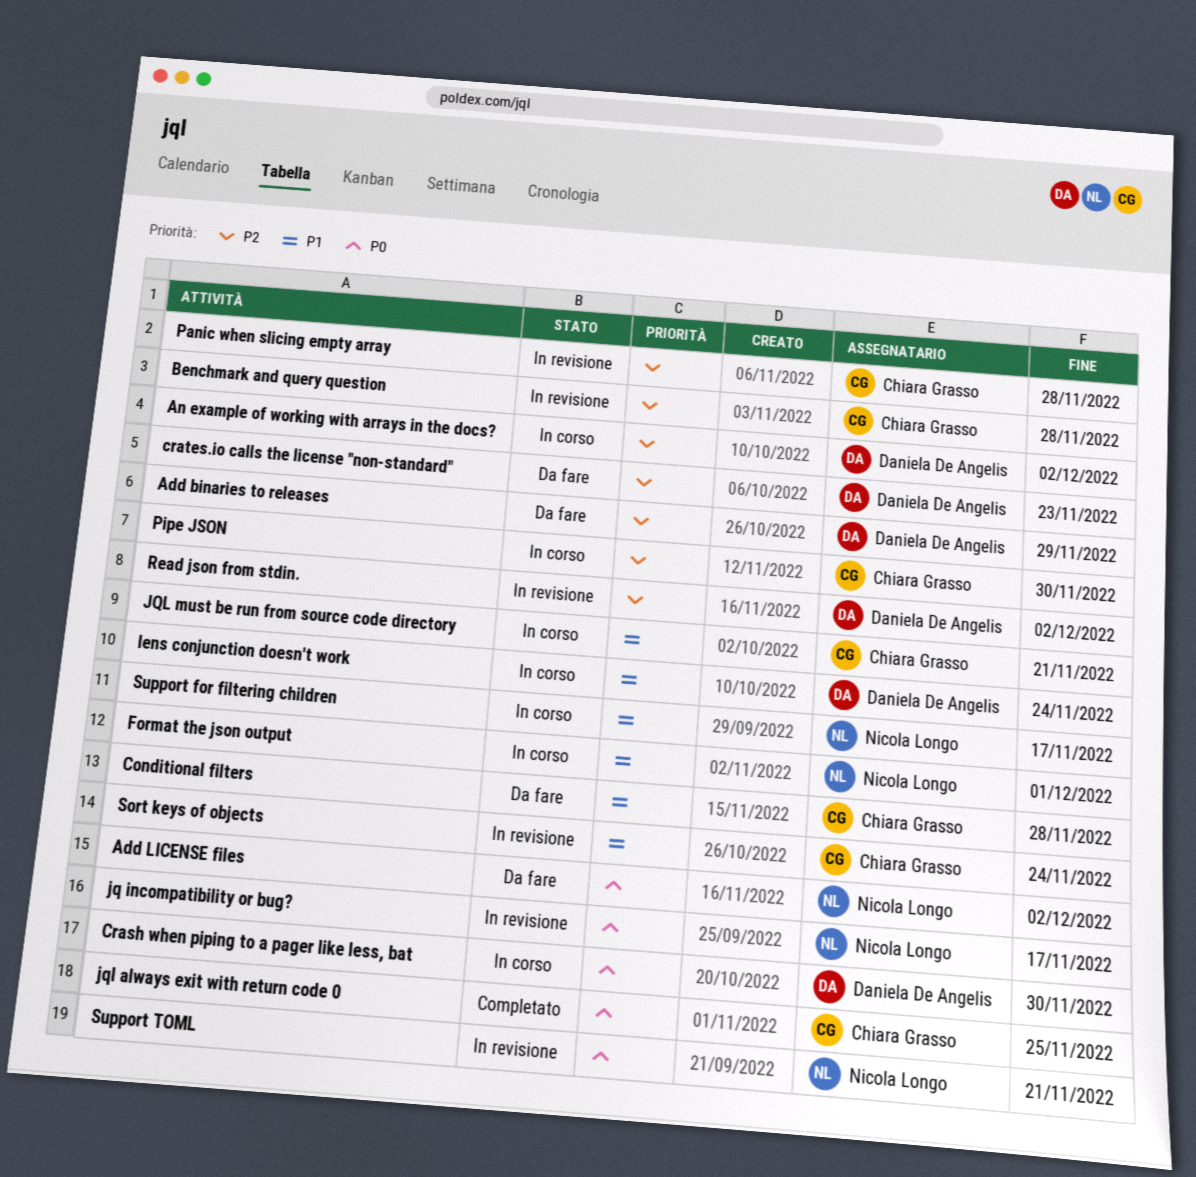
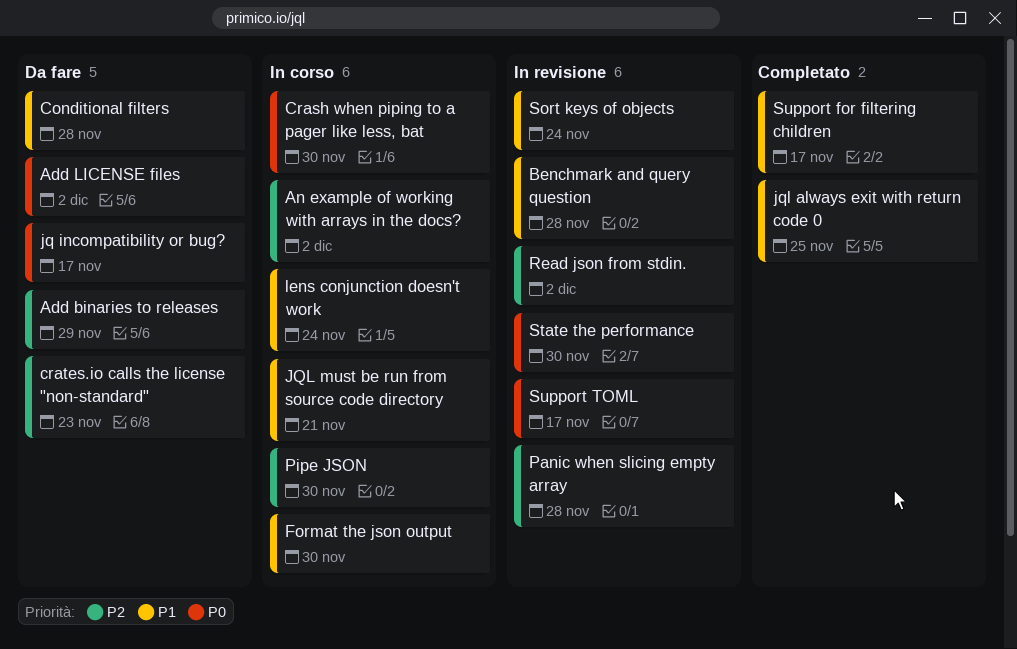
Benchmark and query question, priority: P2 -> P1
Format the json output, due: Dec 1 -> Nov 30
jq incompatibility or bug?, status: In revisione -> Da fare
jql always exit with return code 0, priority: P0 -> P1
State the performance: none -> present
Support for filtering children, status: In corso -> Completato
Support TOML, due: Nov 21 -> Nov 17

